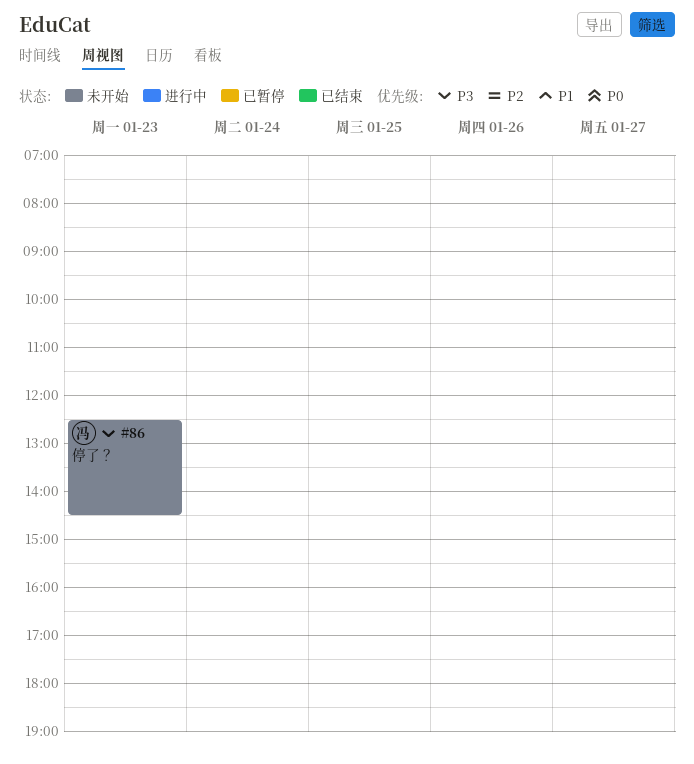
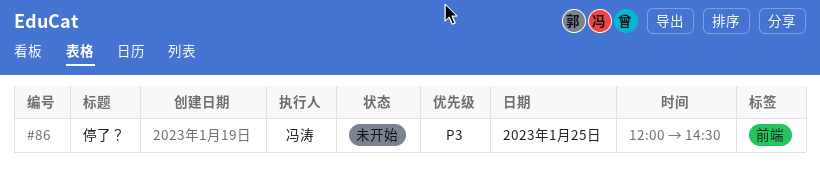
#86, day: Jan 23 -> Jan 25
#86, begins: 12:30 -> 12:00

